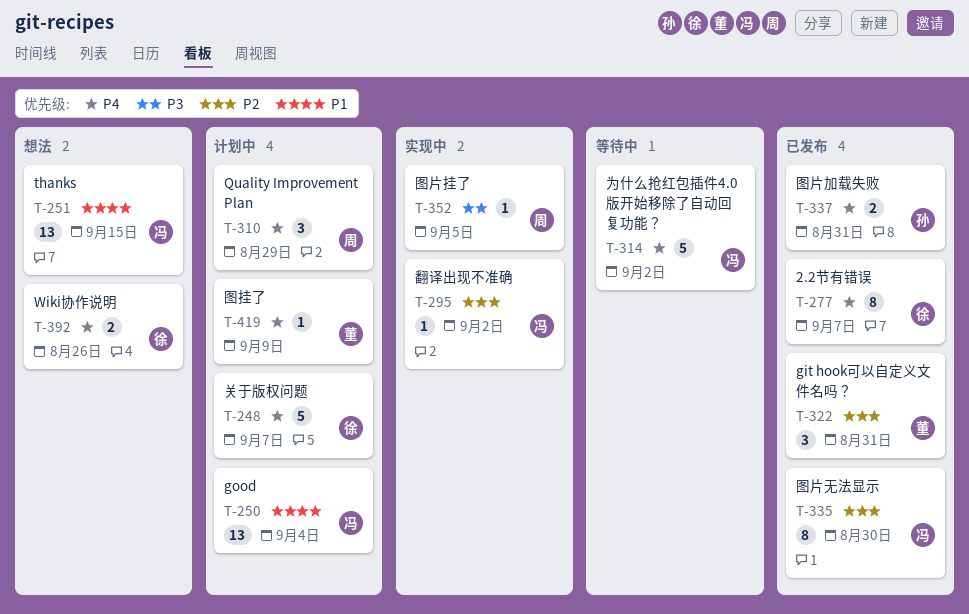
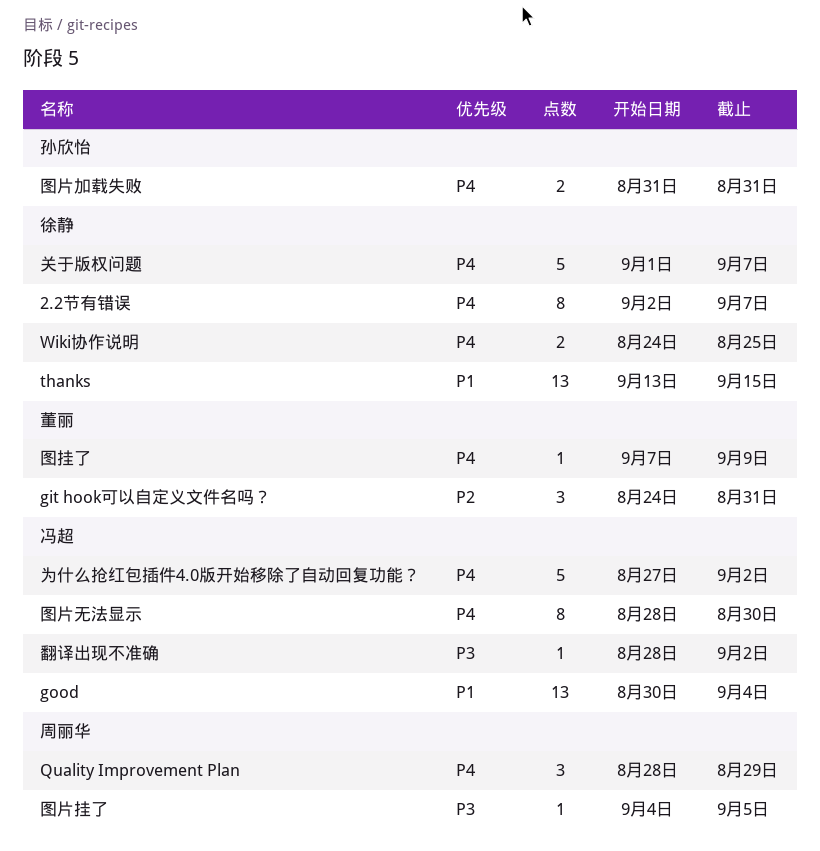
thanks, owner: 冯超 -> 徐静
Wiki协作说明, due: Aug 26 -> Aug 25
图片无法显示, priority: P2 -> P4
翻译出现不准确, priority: P2 -> P3

